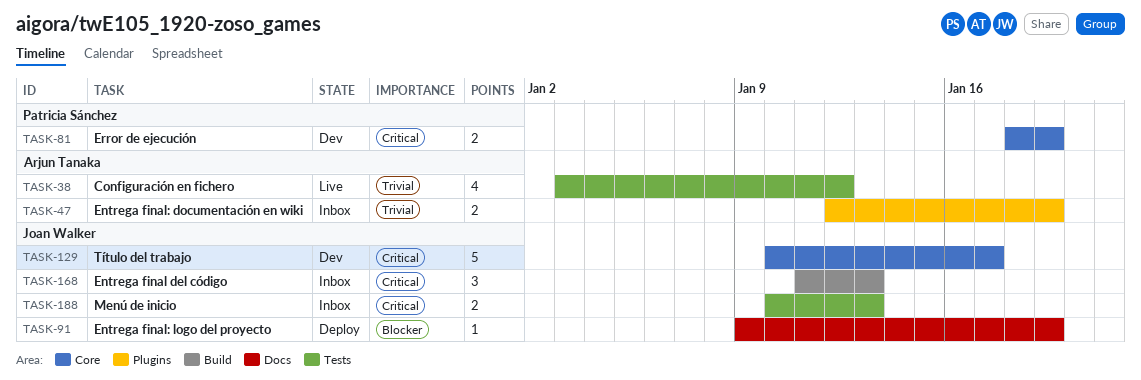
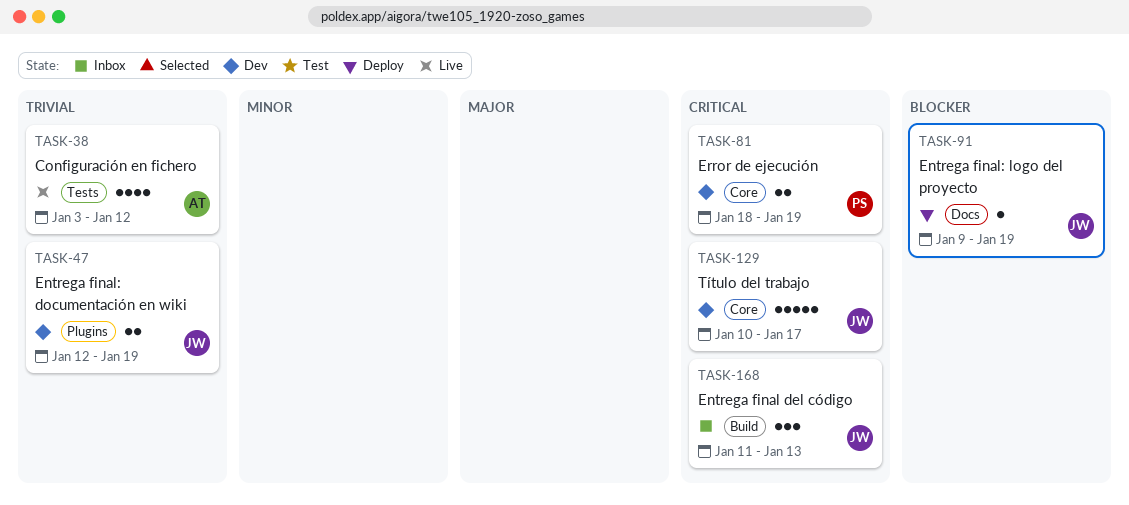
TASK-47, status: Inbox -> Dev
TASK-47, owner: Arjun Tanaka -> Joan Walker
TASK-188: present -> none

